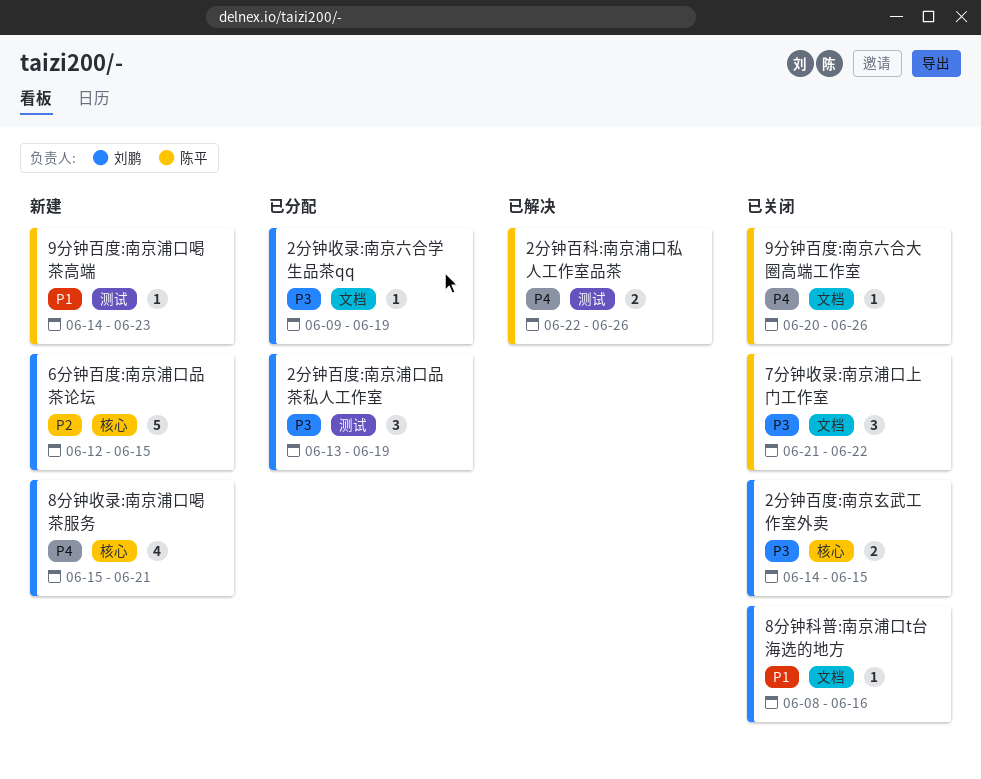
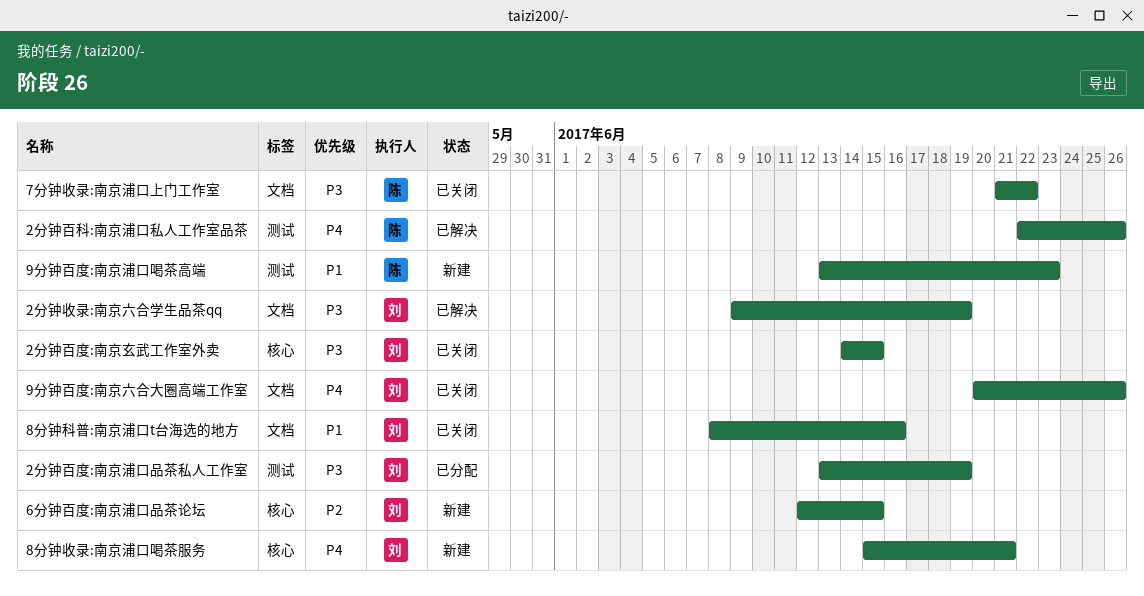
2分钟收录:南京六合学生品茶qq, status: 已分配 -> 已解决
9分钟百度:南京六合大圈高端工作室, owner: 陈平 -> 刘鹏
9分钟百度:南京浦口喝茶高端, start: Jun 14 -> Jun 13

